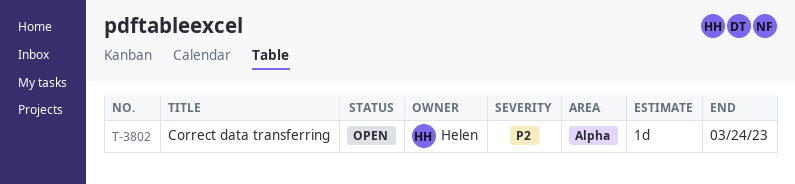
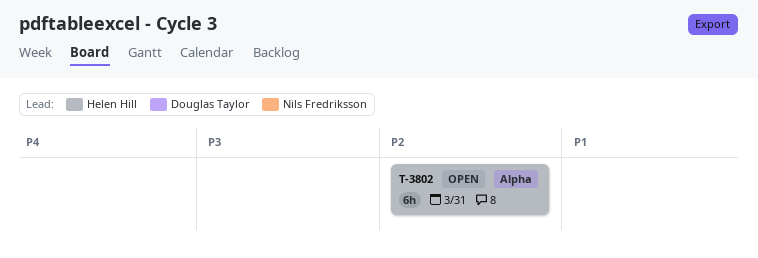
T-3802, estimate: 1d -> 6h
T-3802, due: Mar 24 -> Mar 31

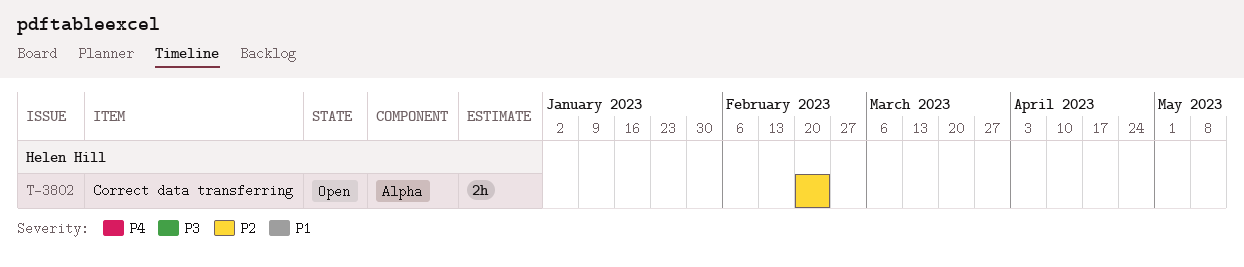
T-3802, estimate: 6h -> 2h
T-3802, due: Mar 31 -> Feb 24

